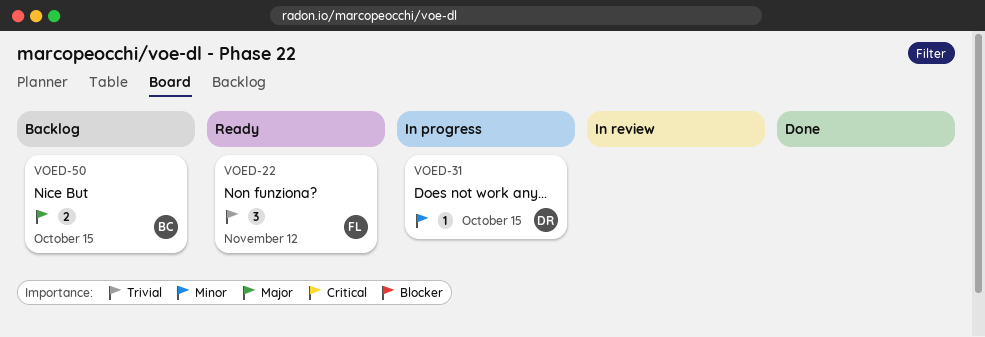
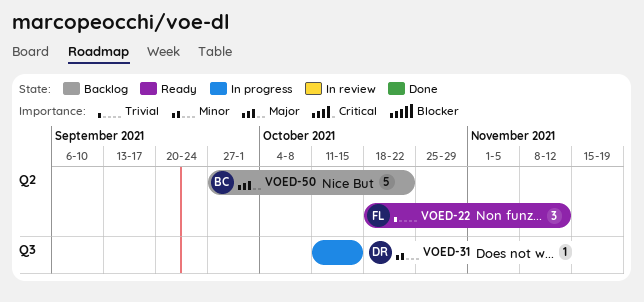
VOED-50, estimate: 2 -> 5
VOED-50, due: Oct 15 -> Oct 22

